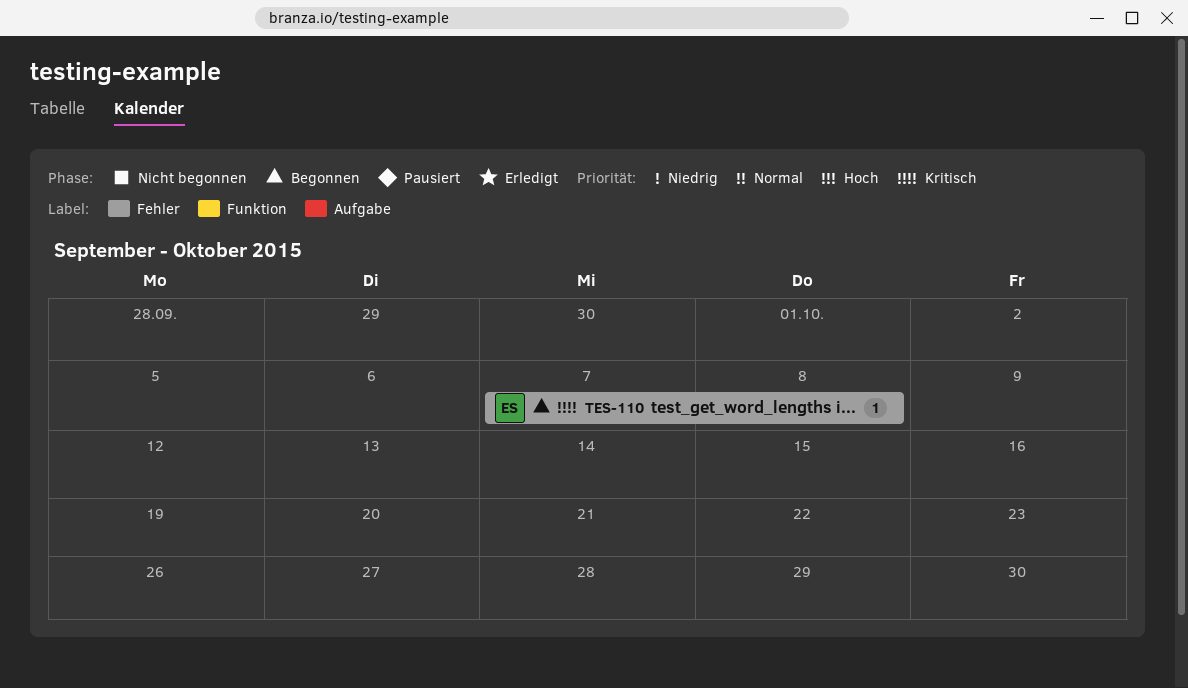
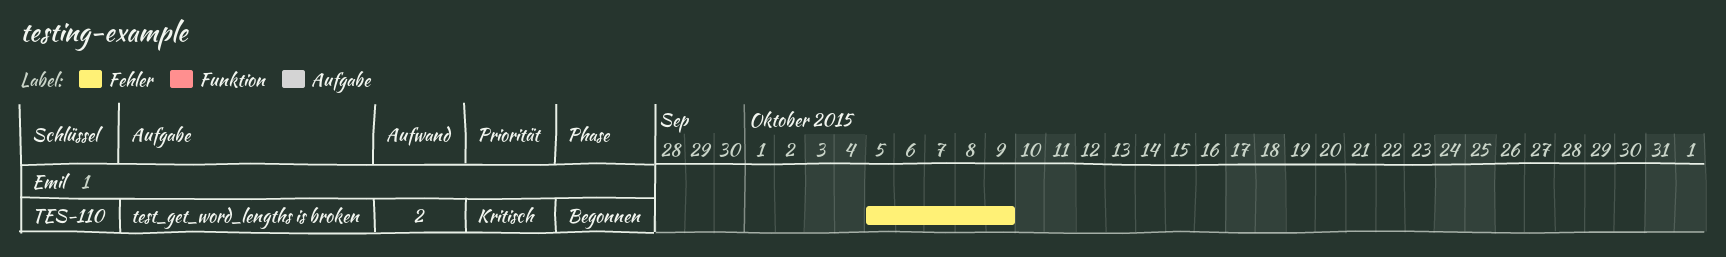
TES-110, estimate: 1 -> 2
TES-110, start: Oct 7 -> Oct 5
TES-110, due: Oct 8 -> Oct 9

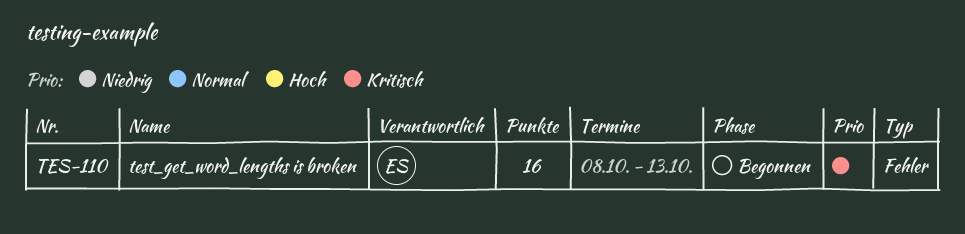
TES-110, estimate: 2 -> 16
TES-110, start: Oct 5 -> Oct 8
TES-110, due: Oct 9 -> Oct 13

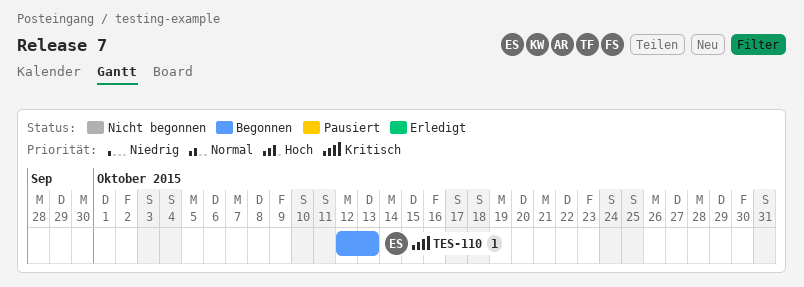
TES-110, estimate: 16 -> 1
TES-110, start: Oct 8 -> Oct 12

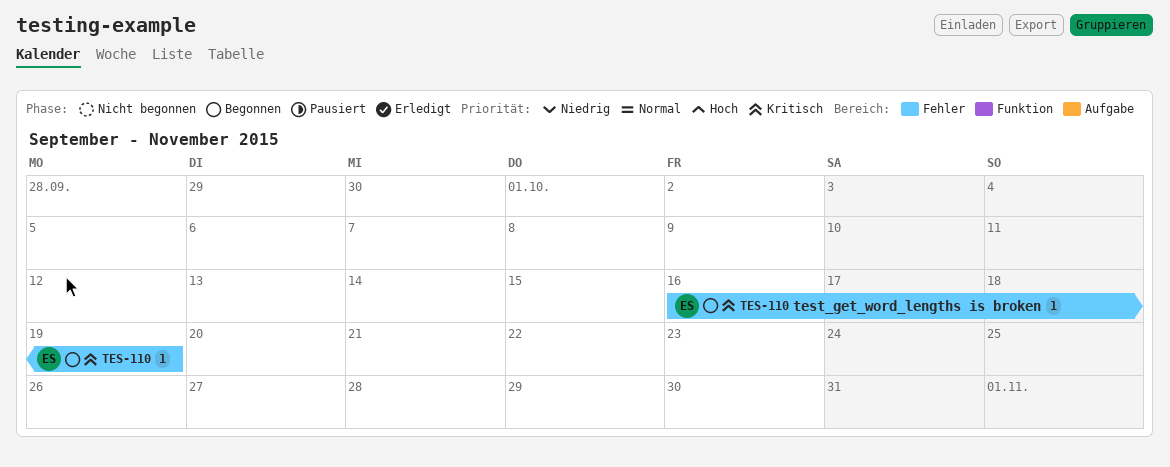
TES-110, start: Oct 12 -> Oct 16
TES-110, due: Oct 13 -> Oct 19

